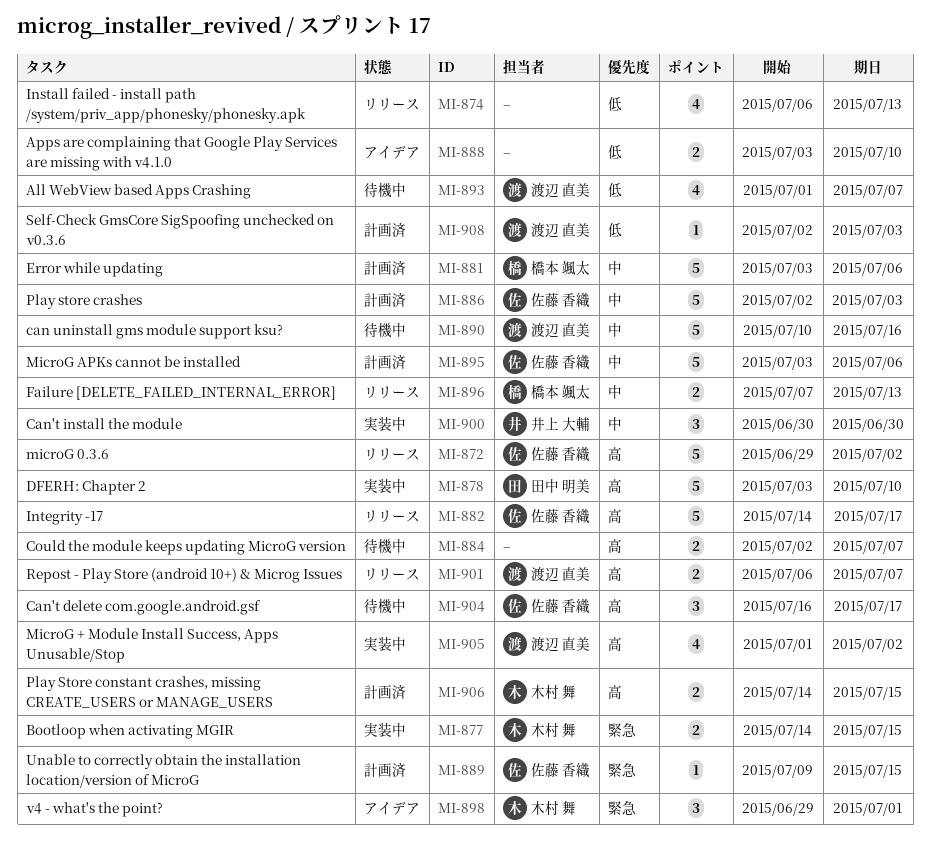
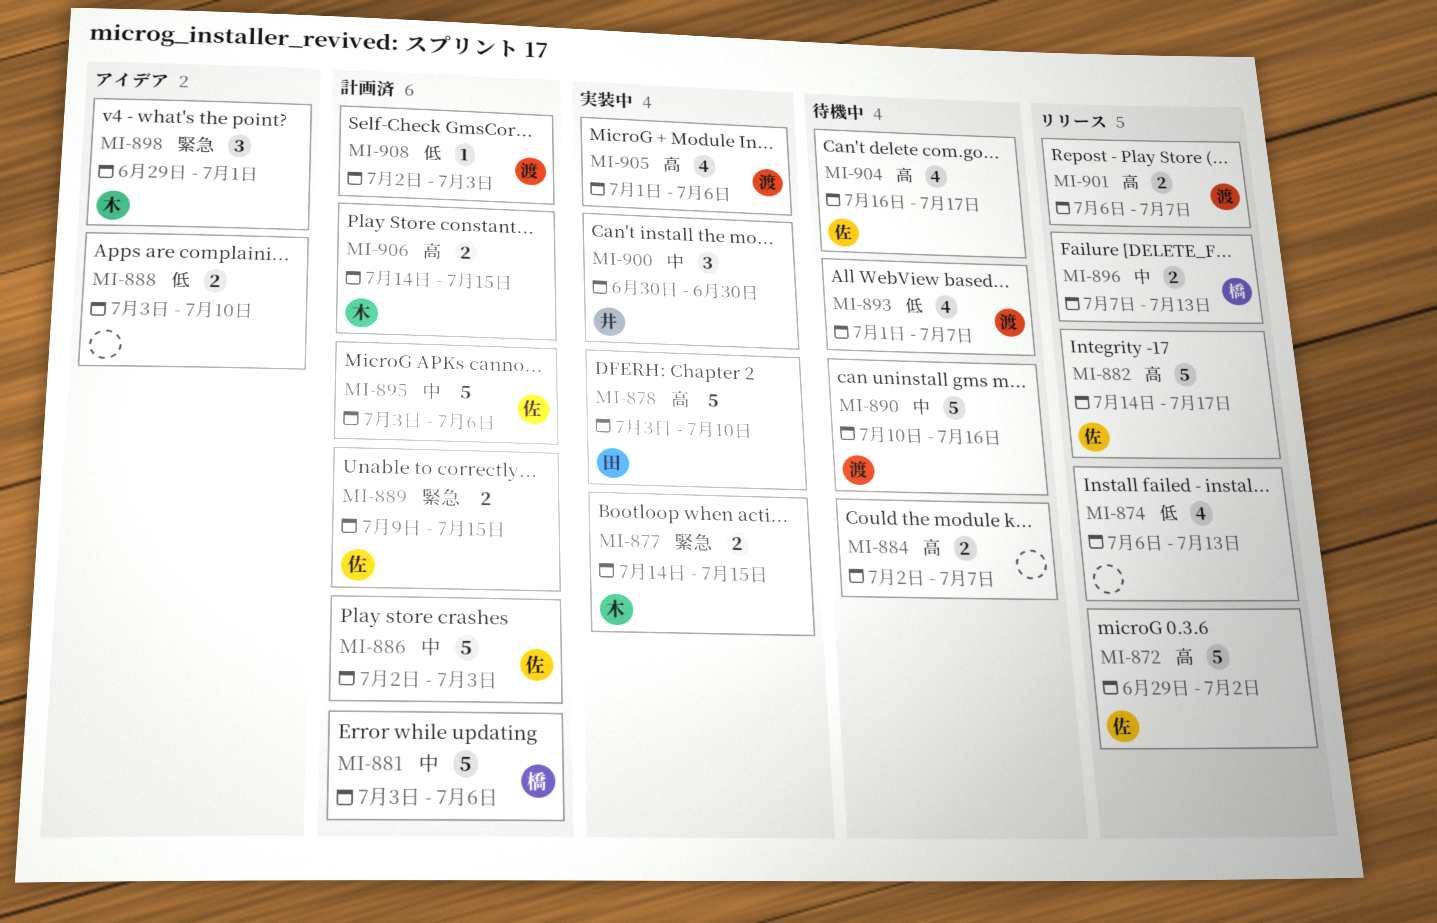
MI-889, estimate: 1 -> 2
MI-904, estimate: 3 -> 4
MI-905, due: Jul 2 -> Jul 6

